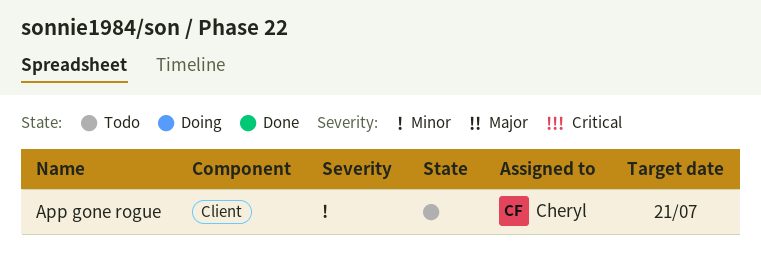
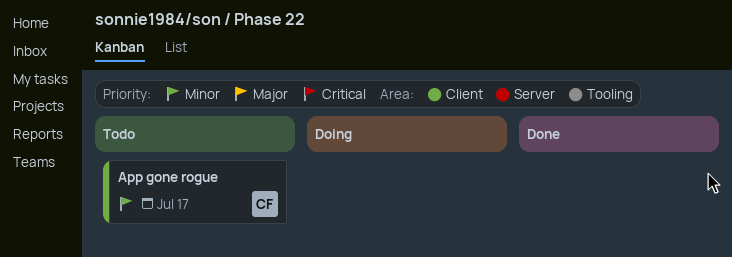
App gone rogue, due: Jul 21 -> Jul 17

